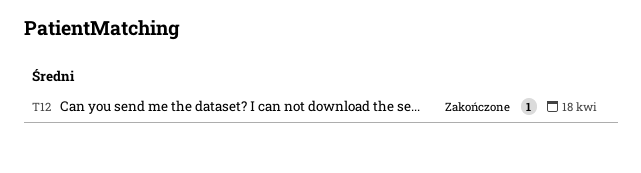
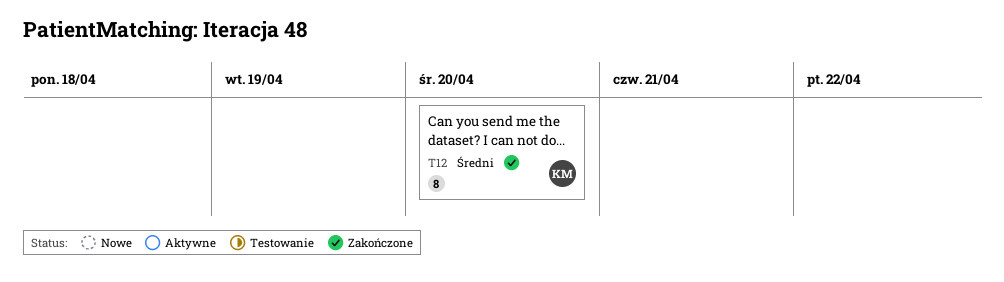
T12, estimate: 1 -> 8
T12, due: Apr 18 -> Apr 20

